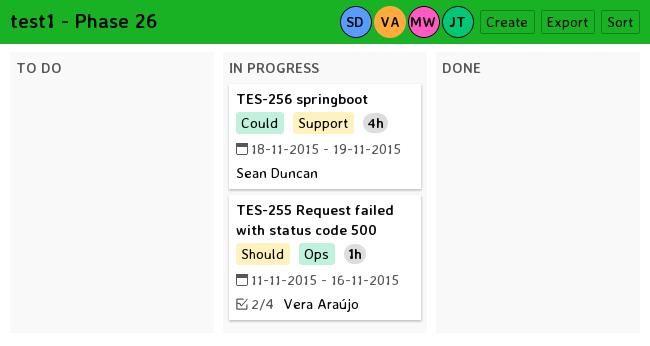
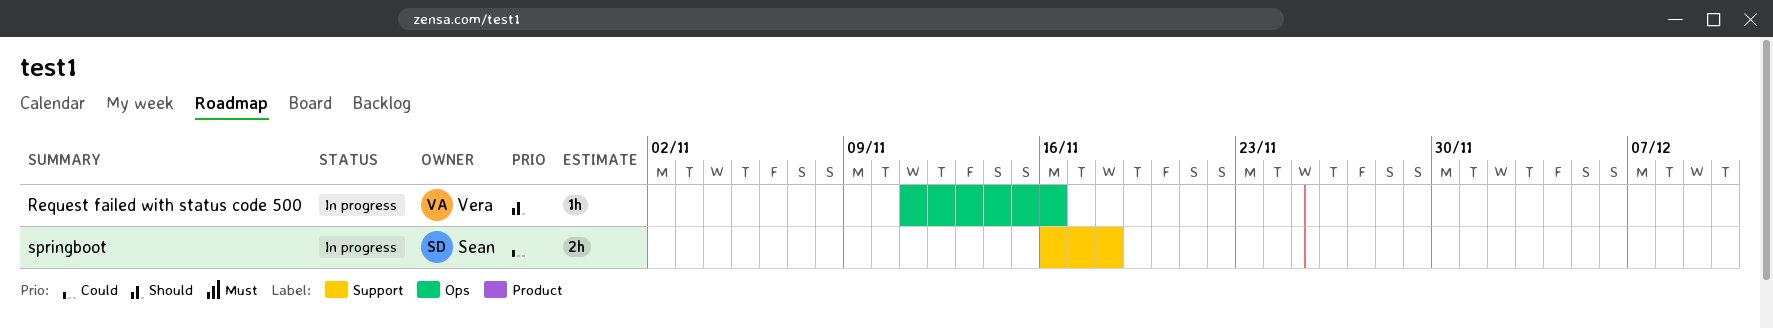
springboot, estimate: 4h -> 2h
springboot, start: Nov 18 -> Nov 16
springboot, due: Nov 19 -> Nov 18

